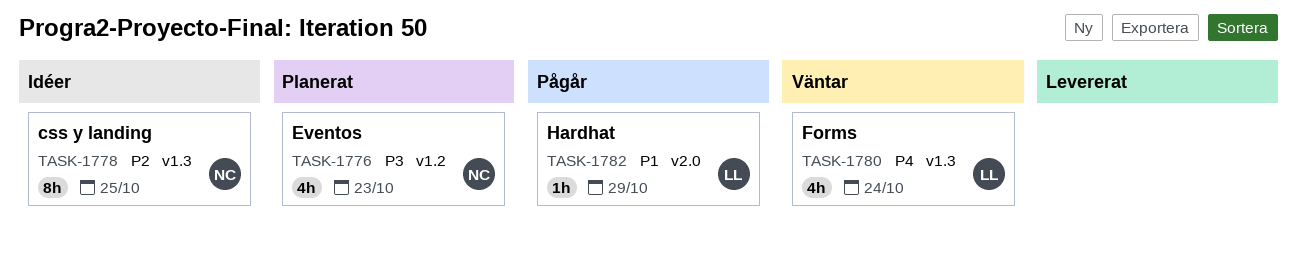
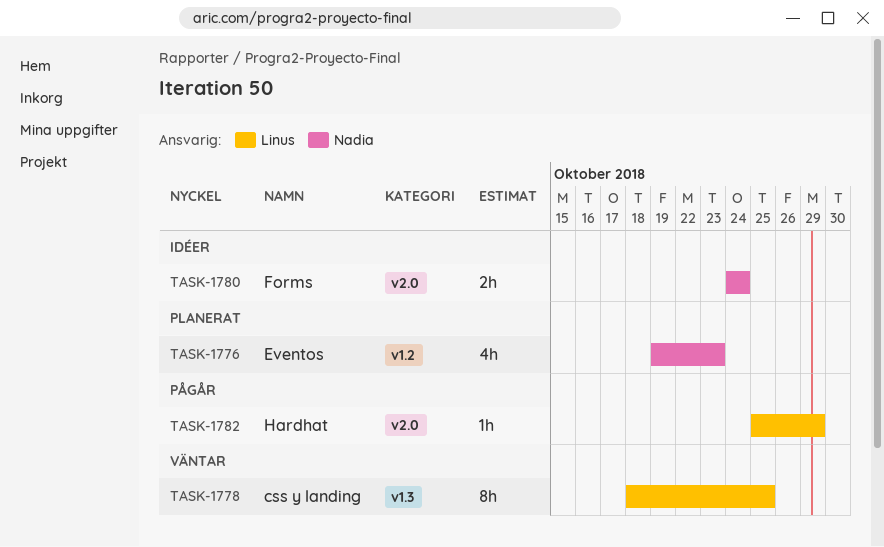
TASK-1778, status: Idéer -> Väntar
TASK-1778, owner: Nadia -> Linus
TASK-1780, status: Väntar -> Idéer
TASK-1780, owner: Linus -> Nadia
TASK-1780, label: v1.3 -> v2.0
TASK-1780, estimate: 4h -> 2h

